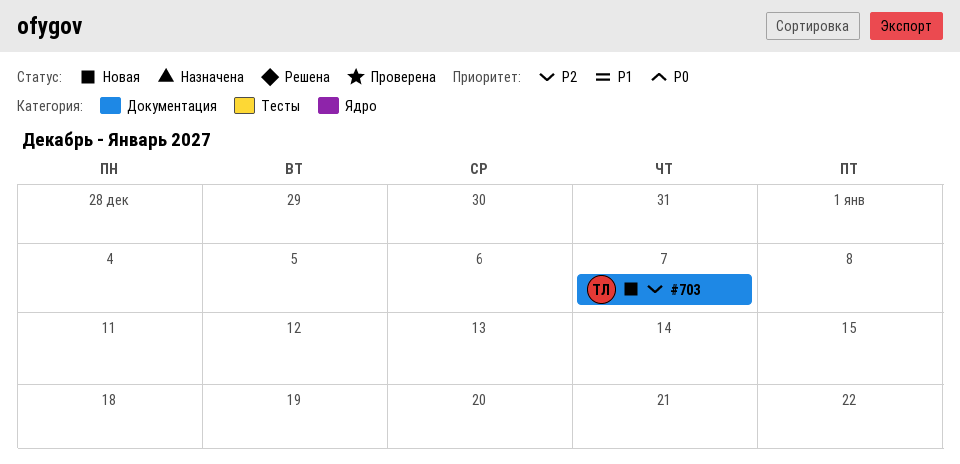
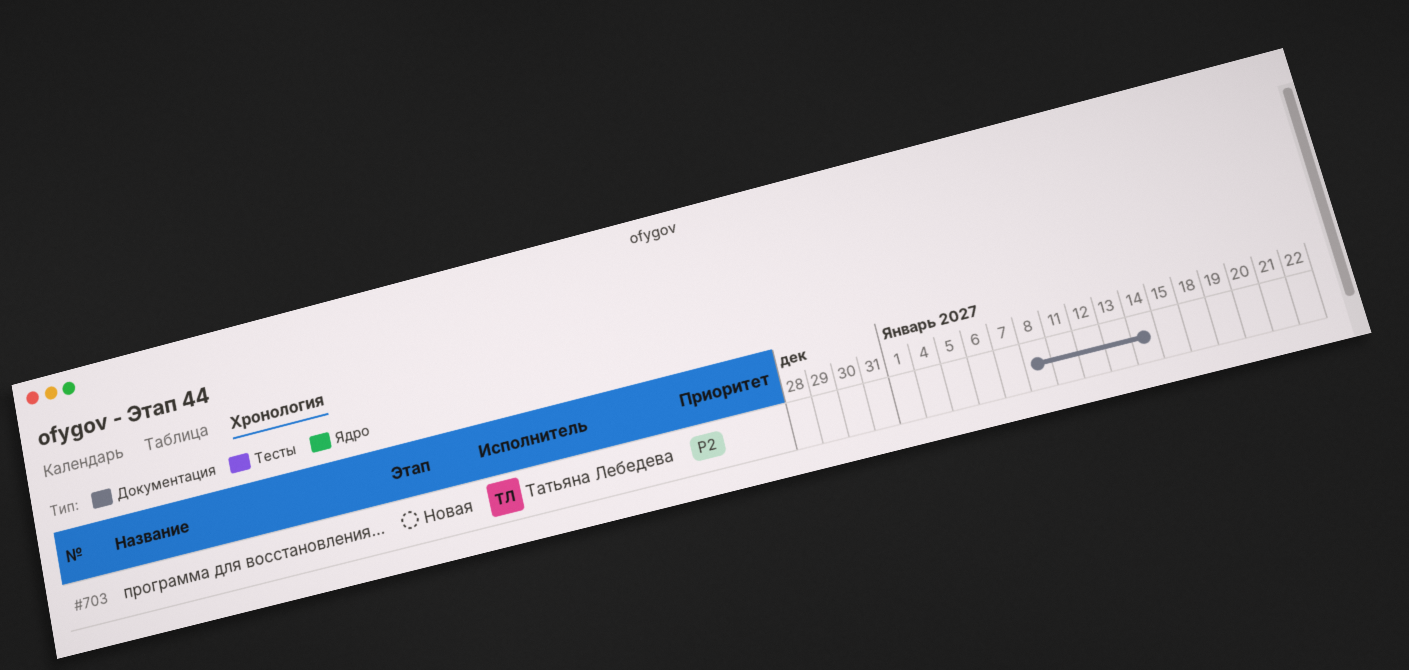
#703, start: Jan 7 -> Jan 8
#703, due: Jan 7 -> Jan 14

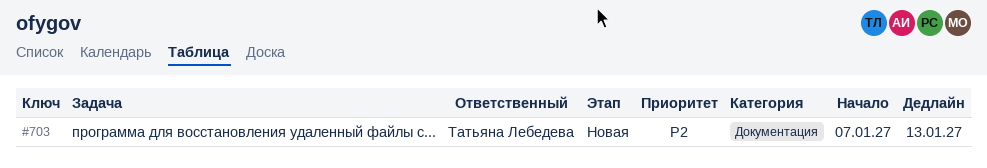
#703, start: Jan 8 -> Jan 7
#703, due: Jan 14 -> Jan 13

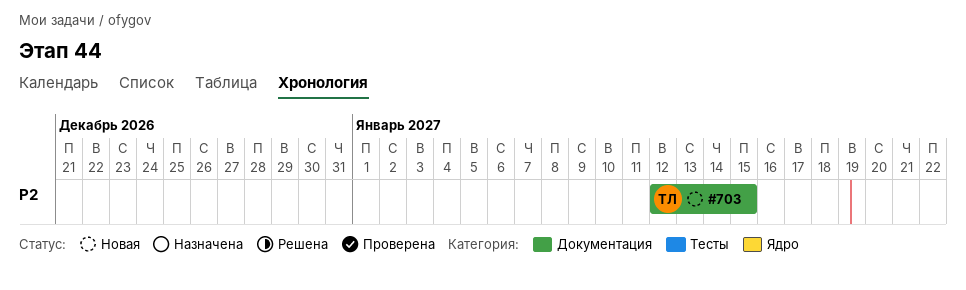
#703, start: Jan 7 -> Jan 12
#703, due: Jan 13 -> Jan 15

